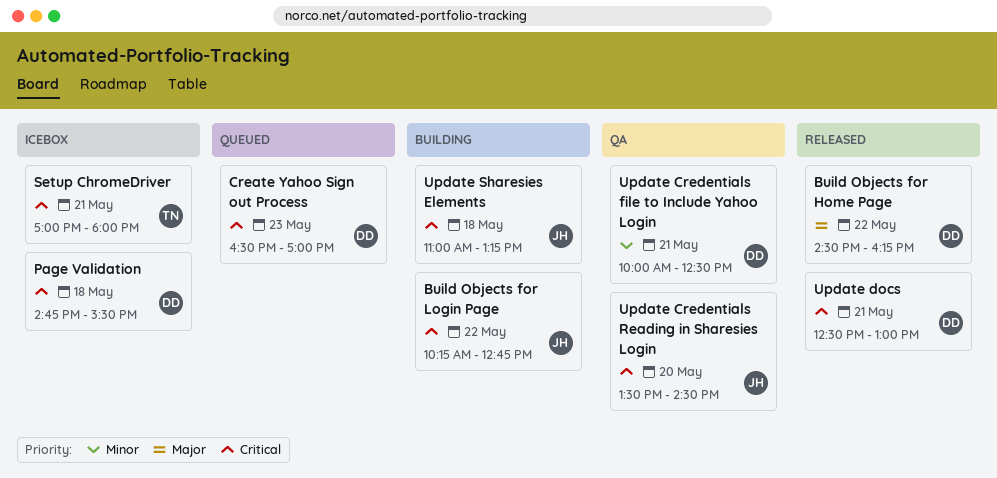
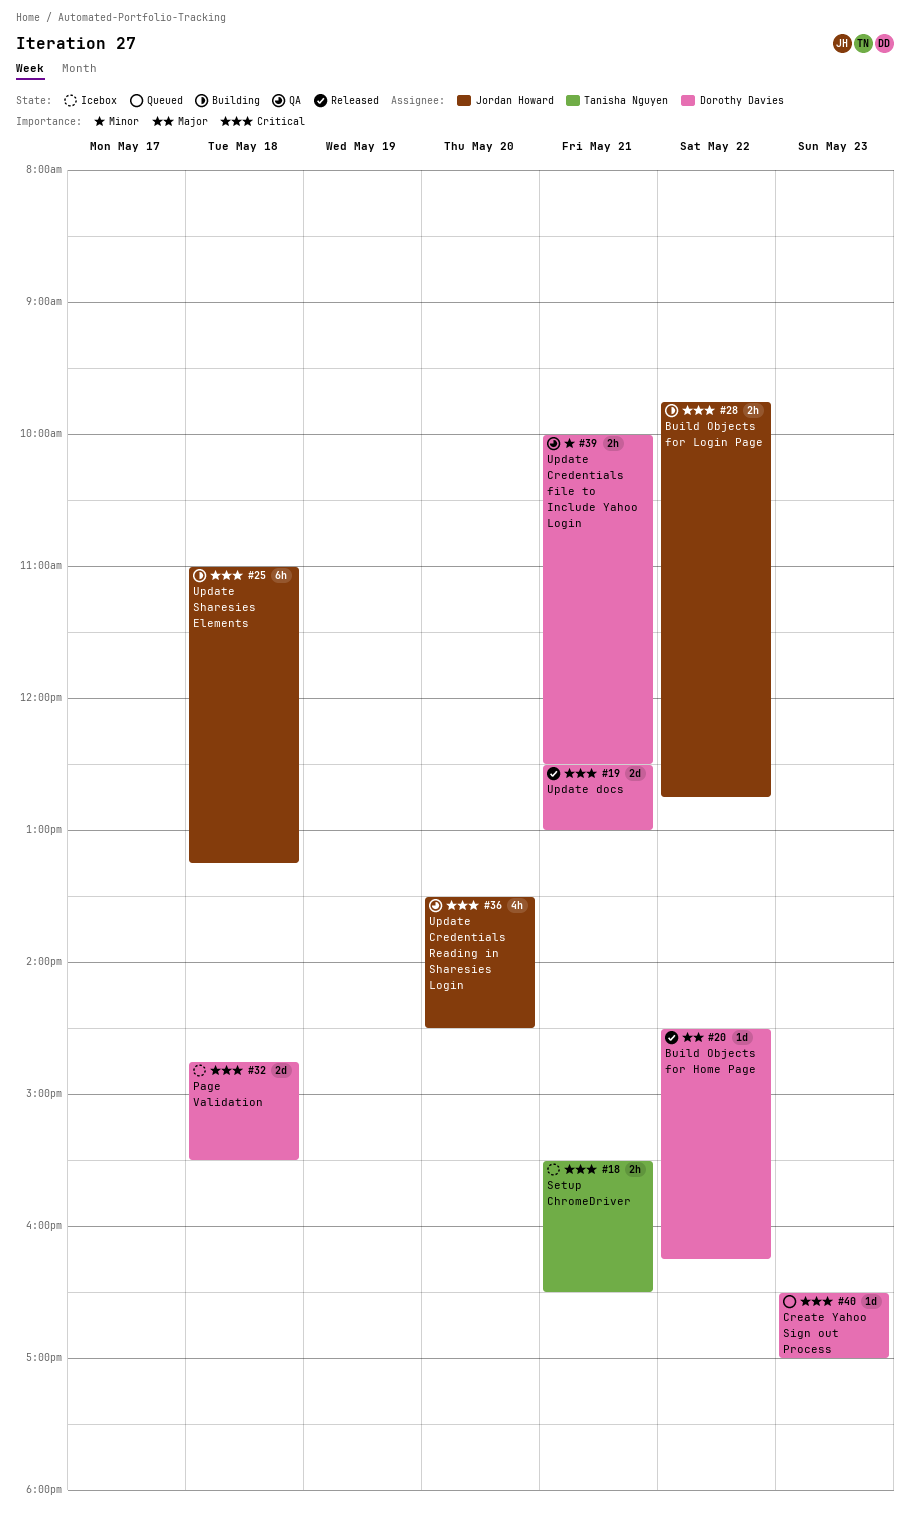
Build Objects for Login Page, begins: 10:15 -> 09:45
Setup ChromeDriver, begins: 17:00 -> 15:30
Setup ChromeDriver, ends: 18:00 -> 16:30

